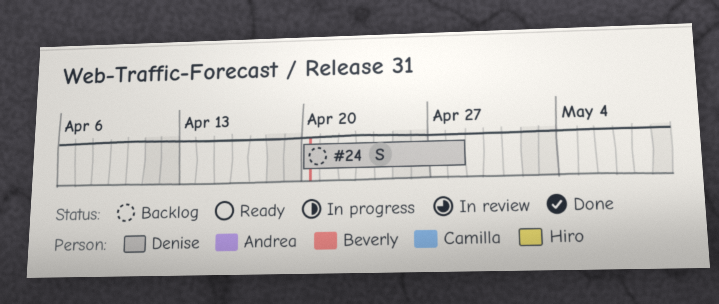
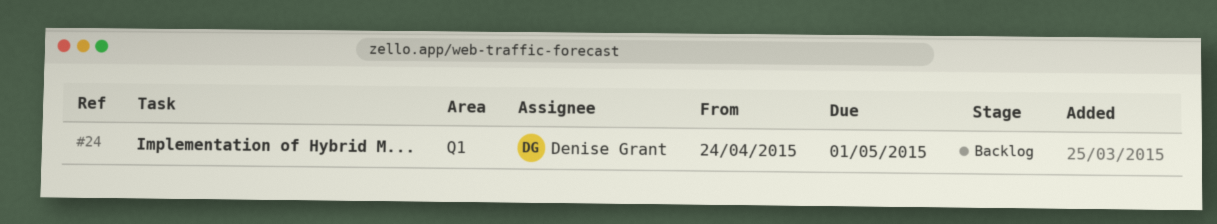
#24, start: Apr 20 -> Apr 24
#24, due: Apr 28 -> May 1

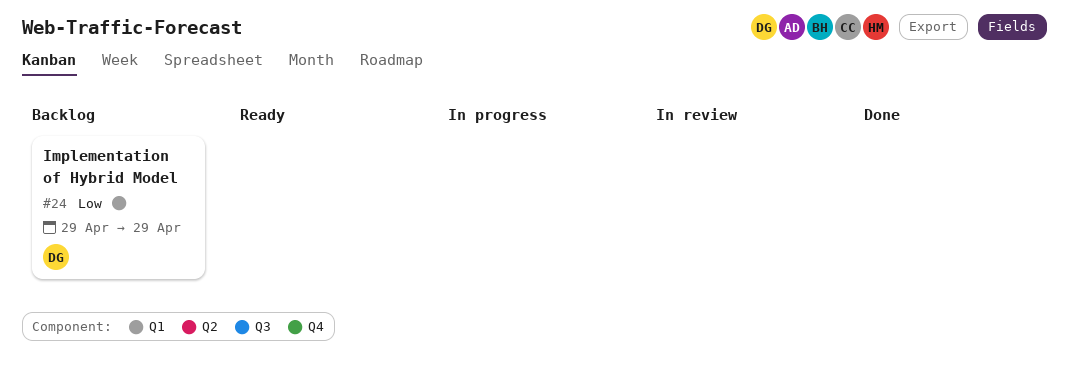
#24, start: Apr 24 -> Apr 29
#24, due: May 1 -> Apr 29

